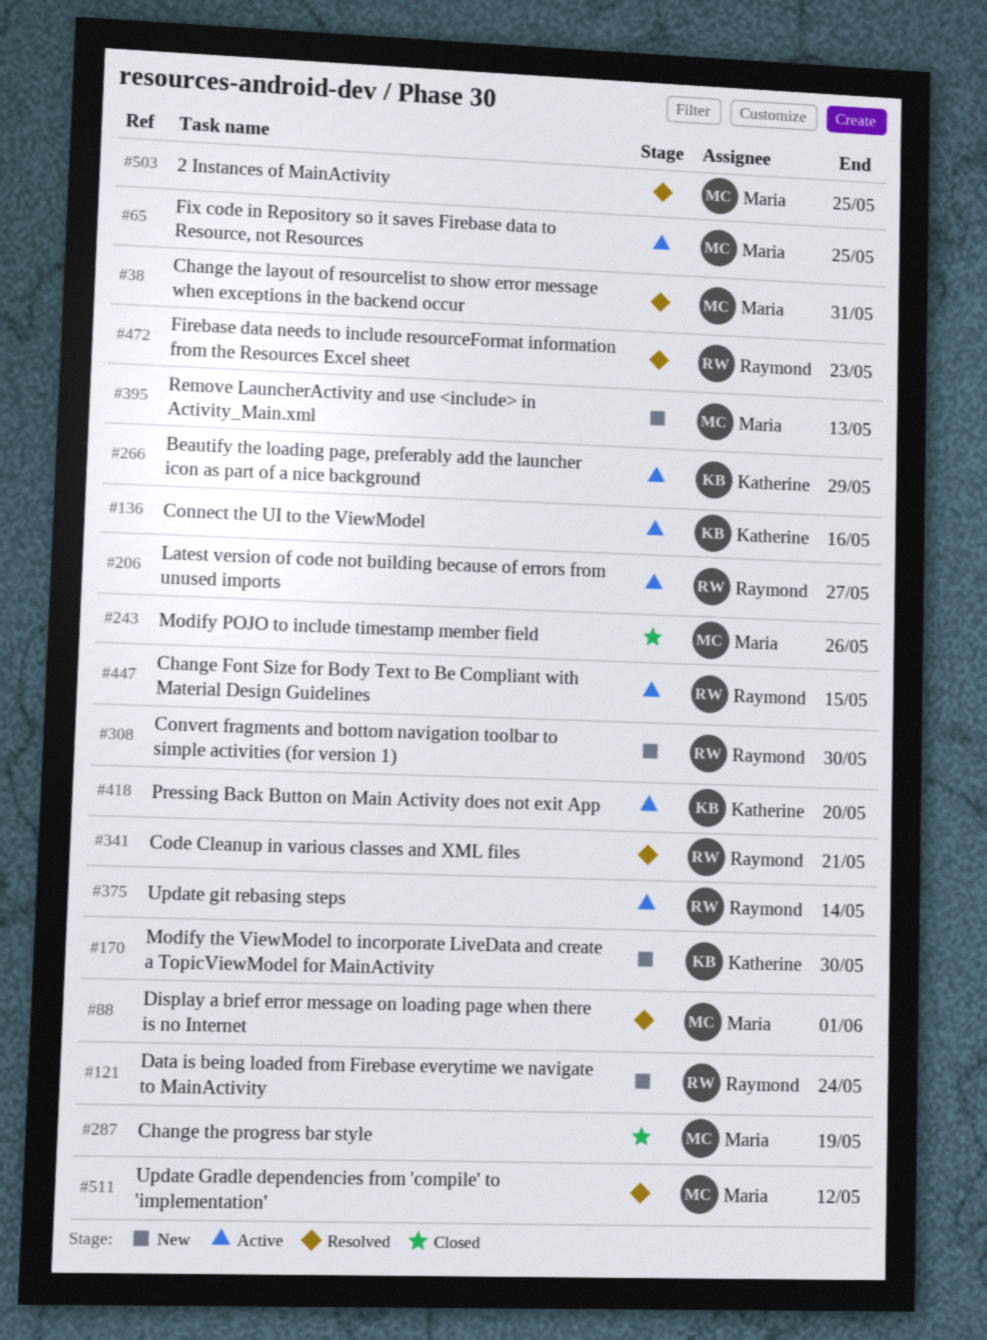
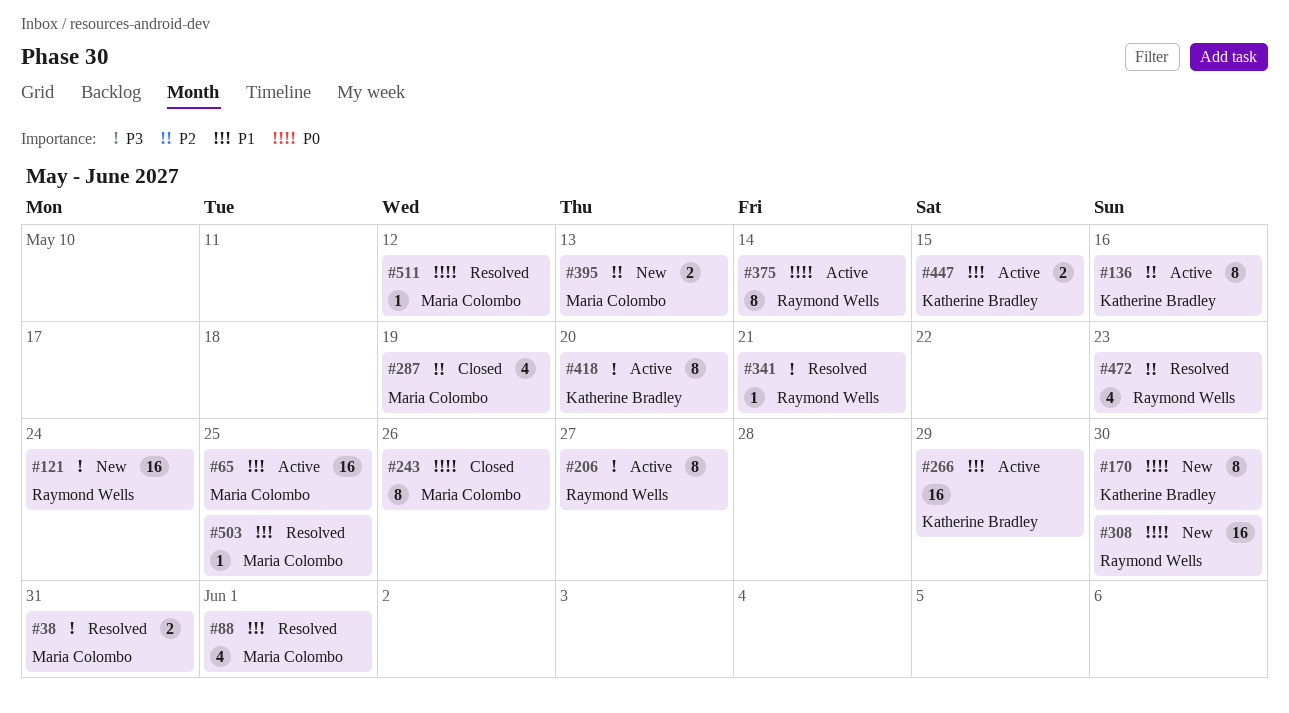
#447, owner: Raymond Wells -> Katherine Bradley

